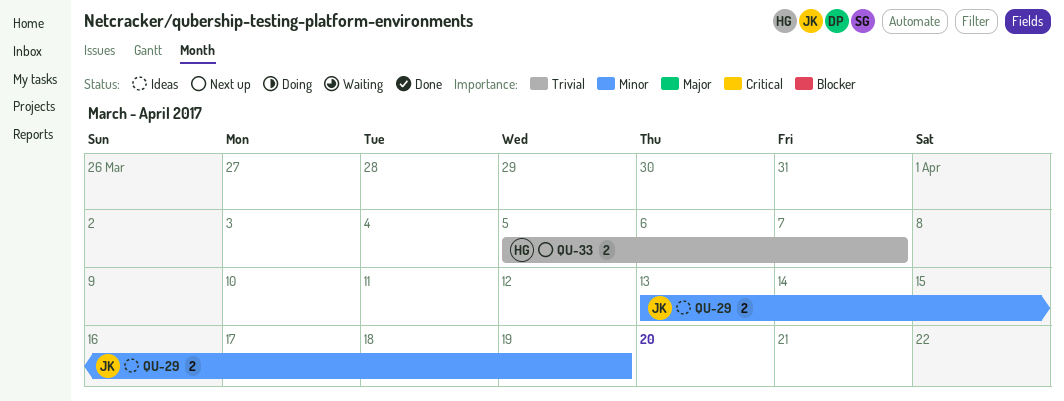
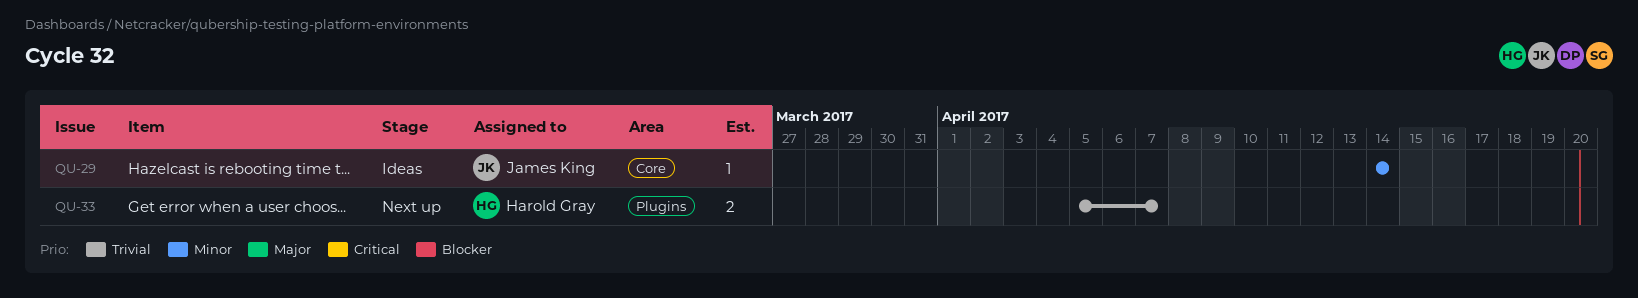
QU-29, estimate: 2 -> 1
QU-29, start: Apr 13 -> Apr 14
QU-29, due: Apr 19 -> Apr 14

